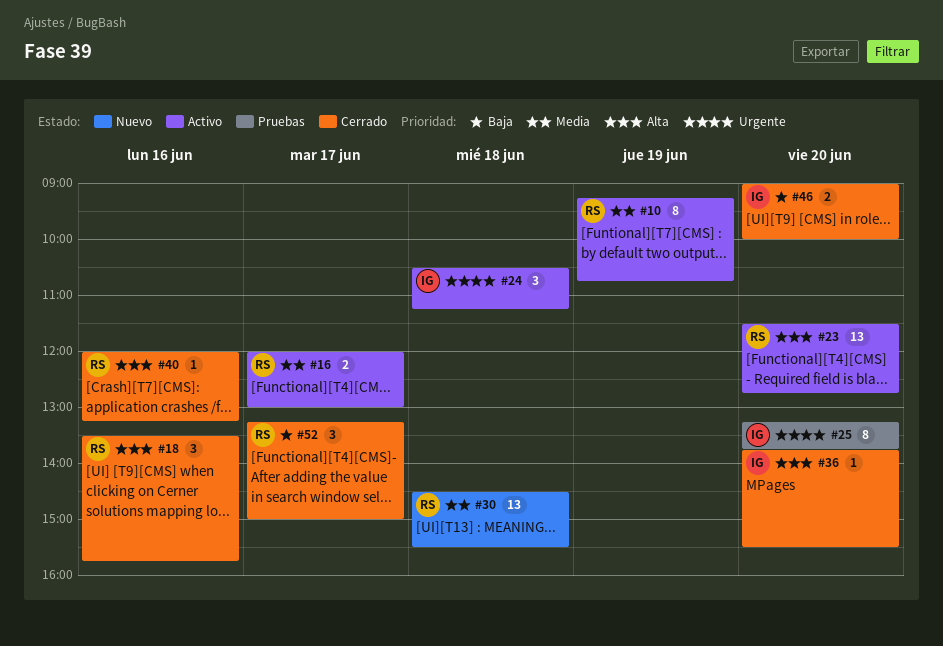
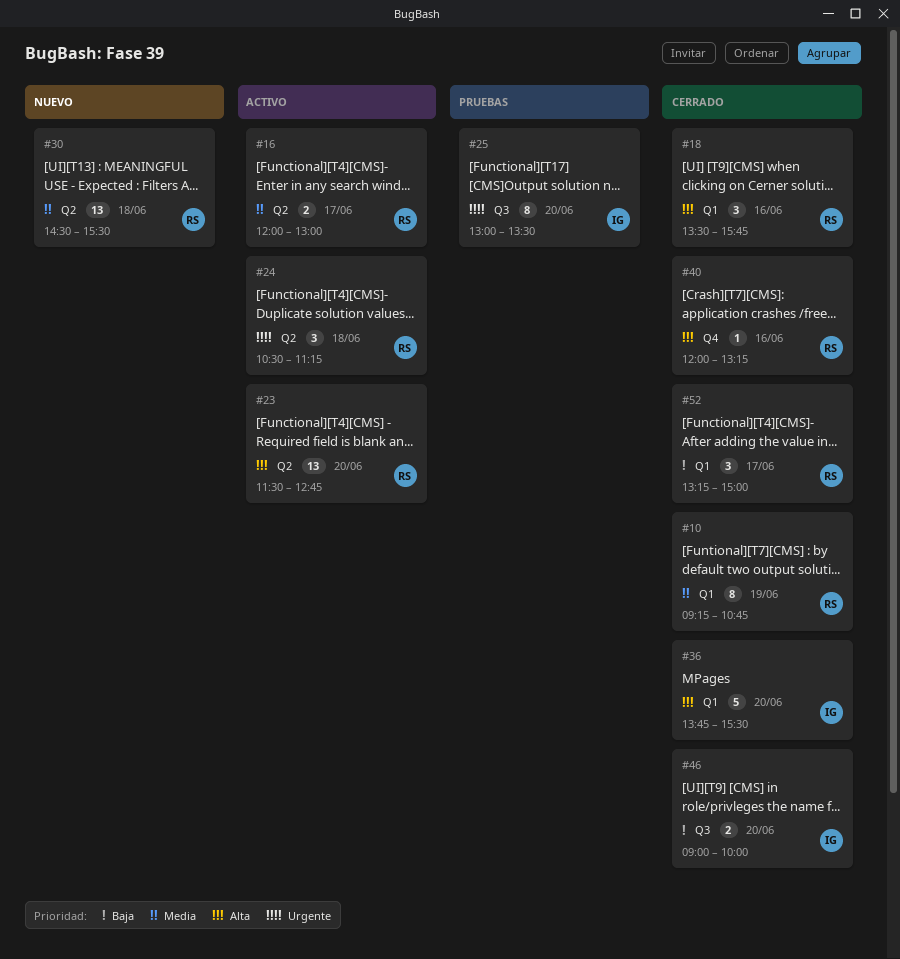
#10, status: Activo -> Cerrado
#24, owner: IG -> RS
#25, begins: 13:15 -> 13:00
#25, ends: 13:45 -> 13:30
#36, estimate: 1 -> 5

